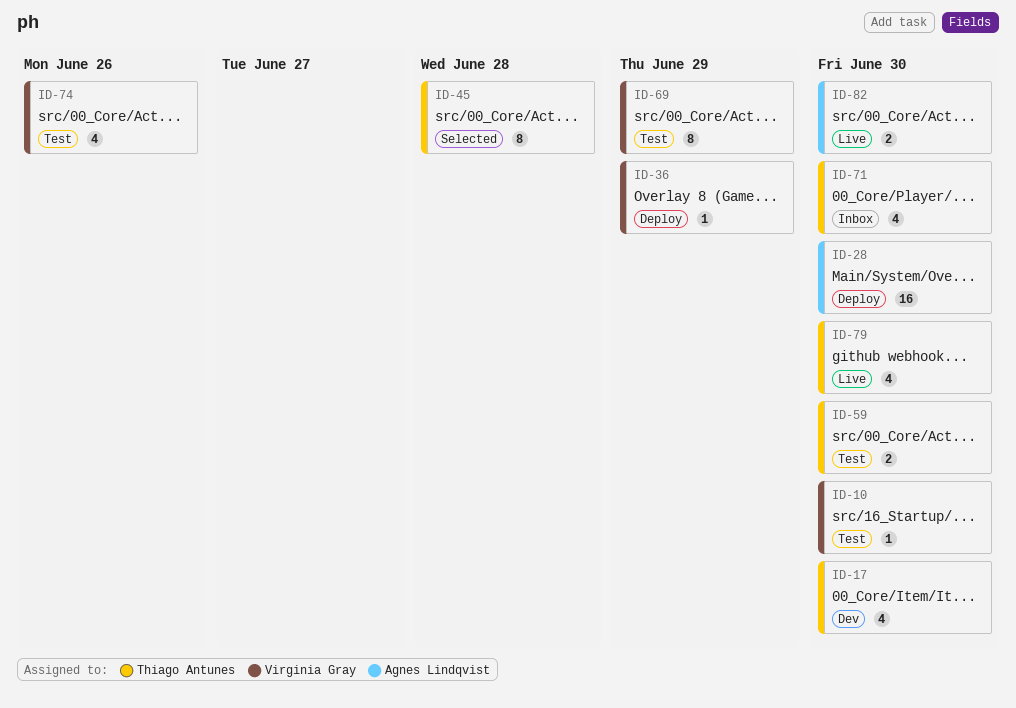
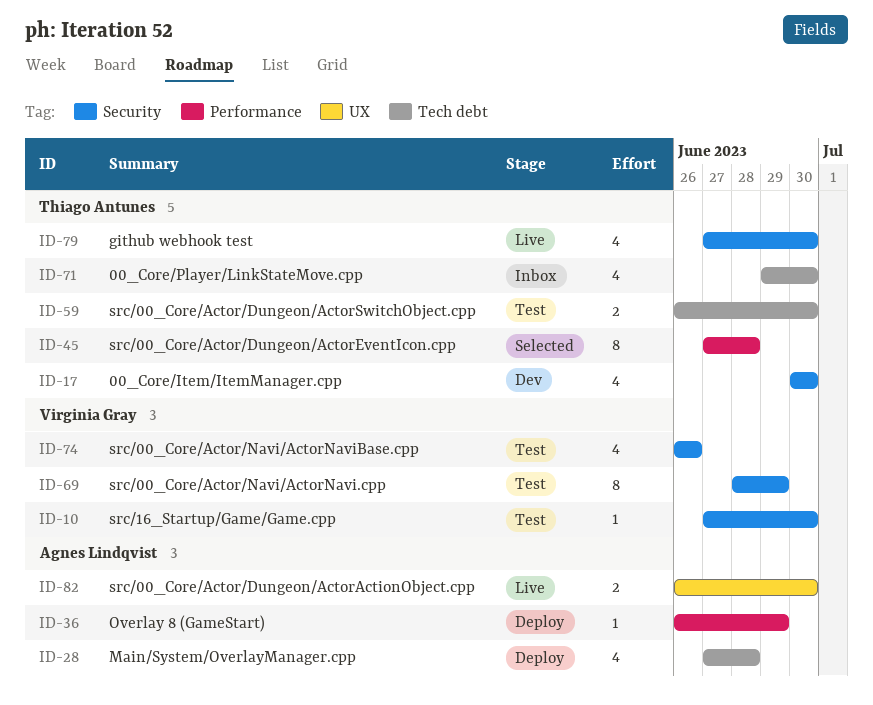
ID-28, estimate: 16 -> 4
ID-28, due: Jun 30 -> Jun 28
ID-36, owner: Virginia Gray -> Agnes Lindqvist

